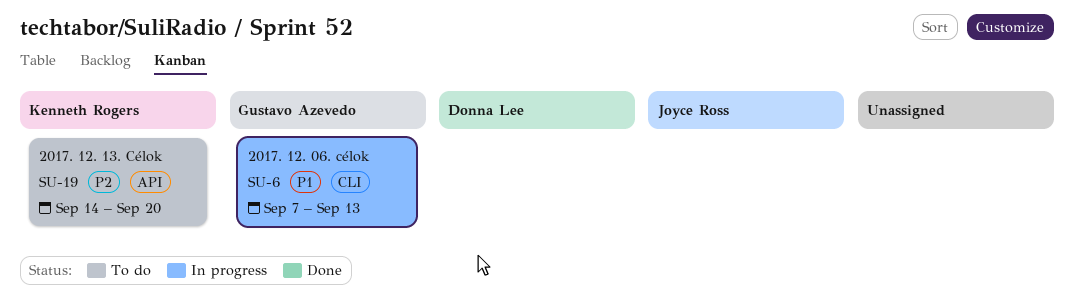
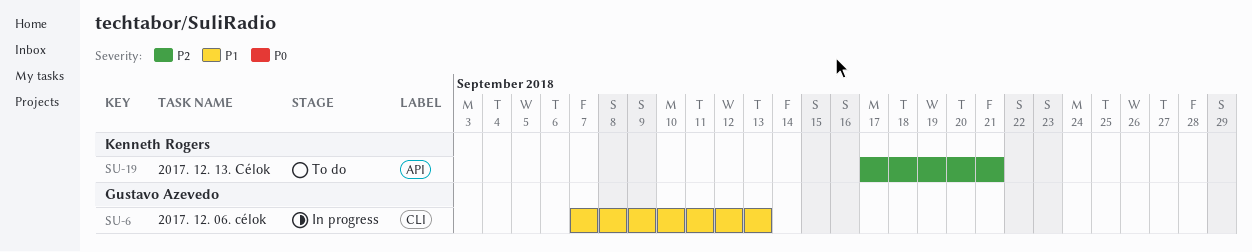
SU-19, start: Sep 14 -> Sep 17
SU-19, due: Sep 20 -> Sep 21

